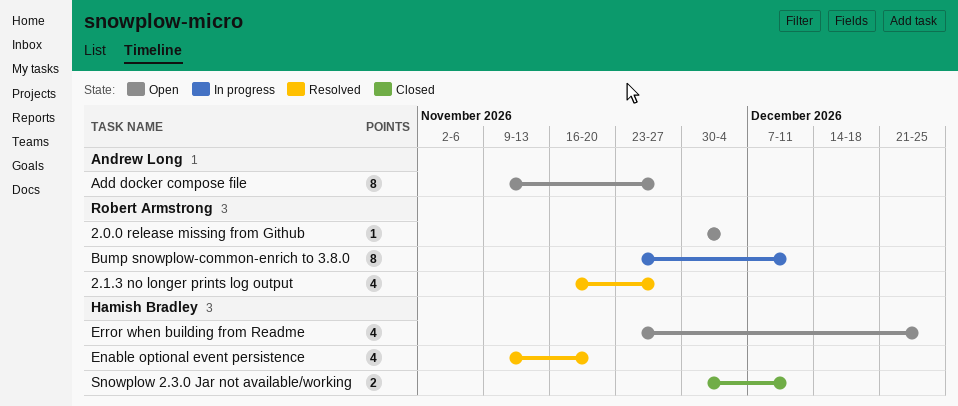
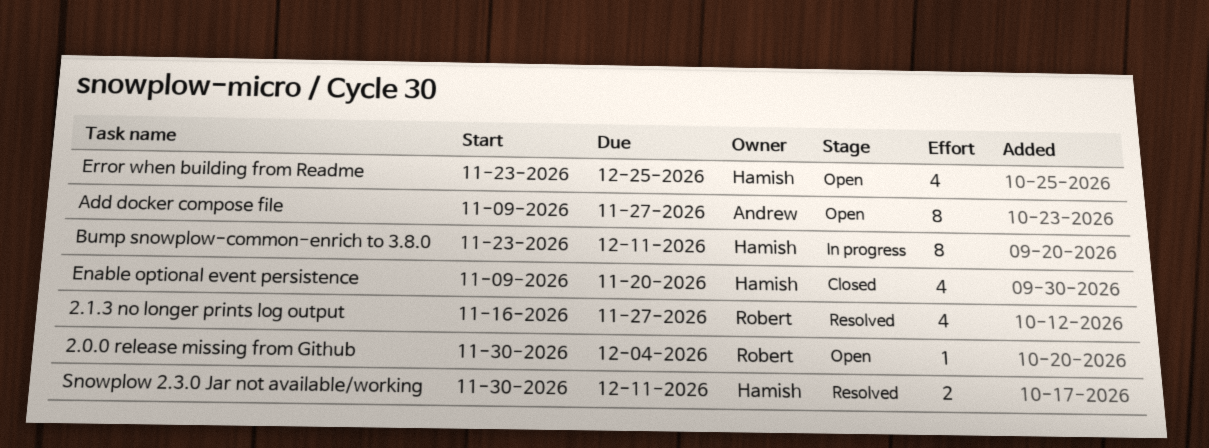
Bump snowplow-common-enrich to 3.8.0, owner: Robert Armstrong -> Hamish Bradley
Enable optional event persistence, status: Resolved -> Closed
Snowplow 2.3.0 Jar not available/working, status: Closed -> Resolved

